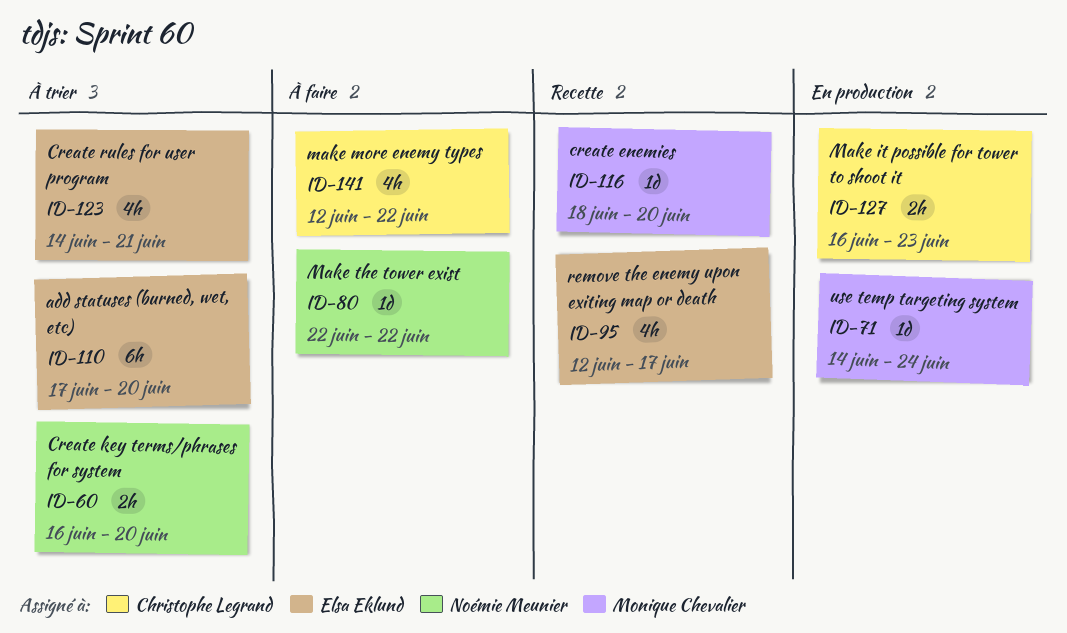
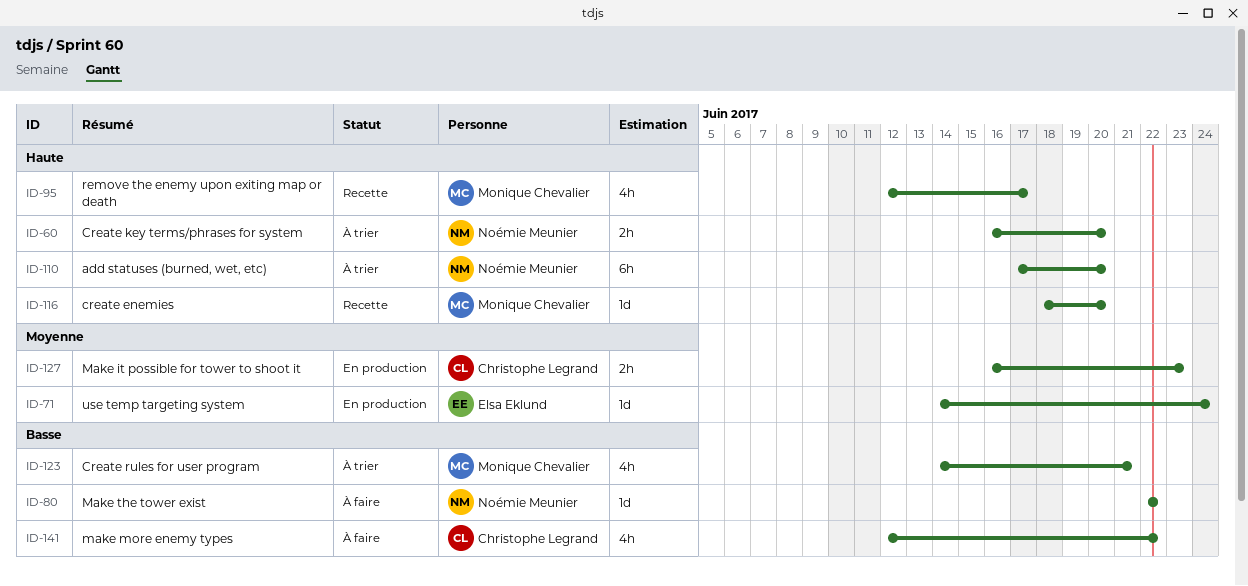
ID-71, owner: Monique Chevalier -> Elsa Eklund
ID-95, owner: Elsa Eklund -> Monique Chevalier
ID-110, owner: Elsa Eklund -> Noémie Meunier
ID-123, owner: Elsa Eklund -> Monique Chevalier

